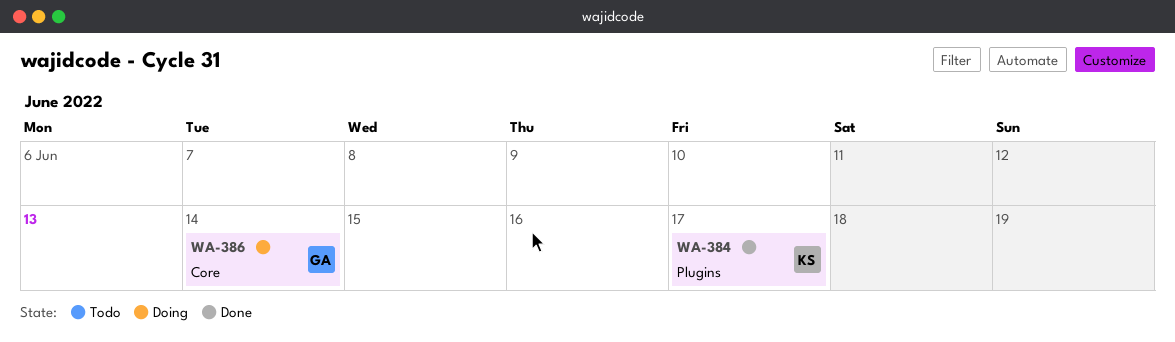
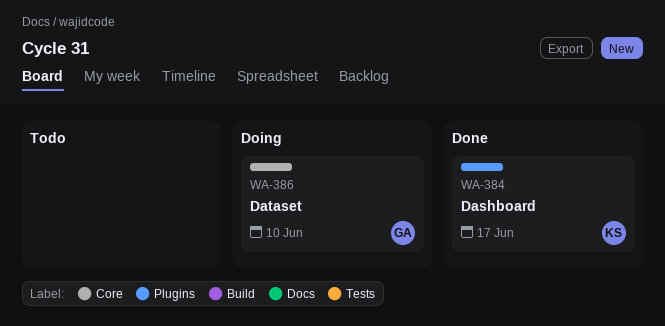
WA-386, due: Jun 14 -> Jun 10

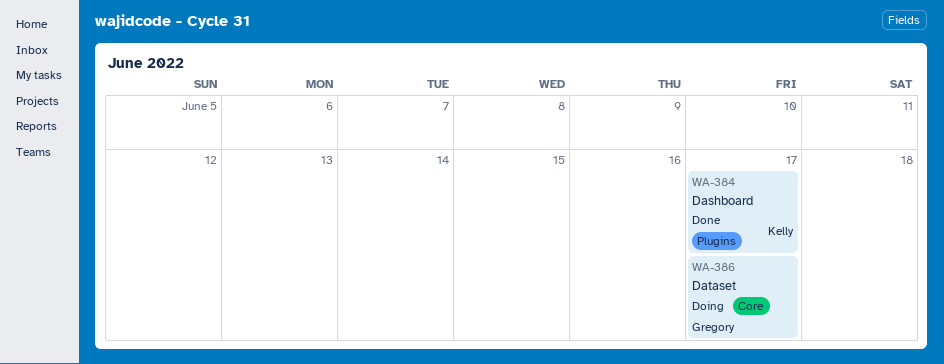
WA-386, due: Jun 10 -> Jun 17

